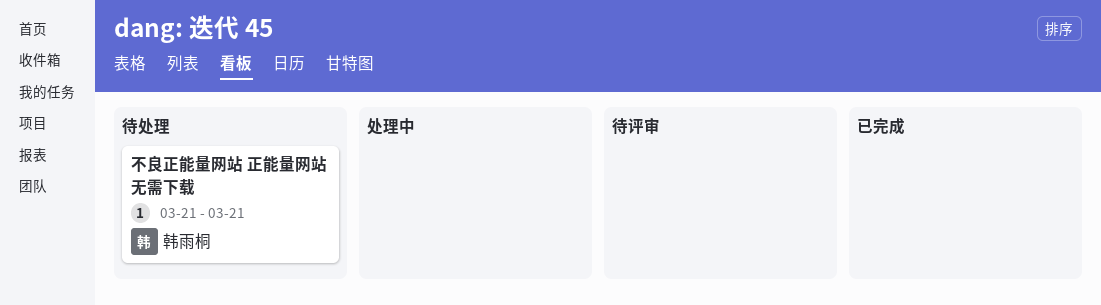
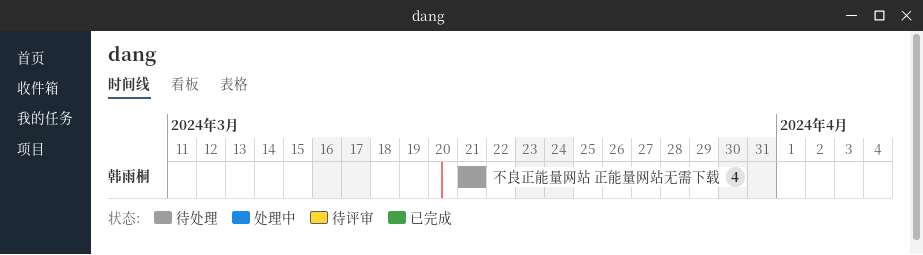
不良正能量网站 正能量网站无需下载, estimate: 1 -> 4

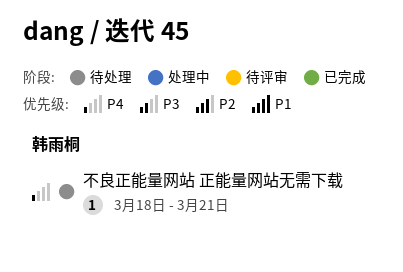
不良正能量网站 正能量网站无需下载, estimate: 4 -> 1
不良正能量网站 正能量网站无需下载, start: Mar 21 -> Mar 18

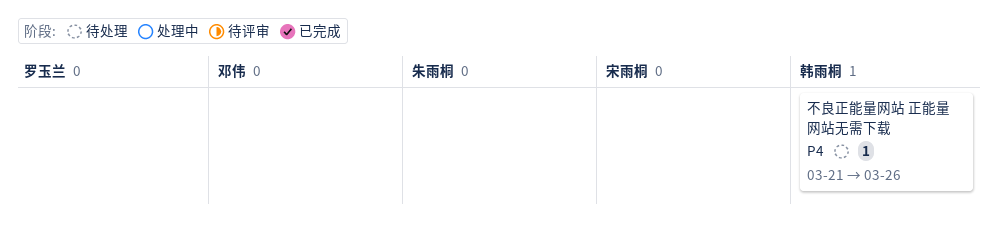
不良正能量网站 正能量网站无需下载, start: Mar 18 -> Mar 21
不良正能量网站 正能量网站无需下载, due: Mar 21 -> Mar 26

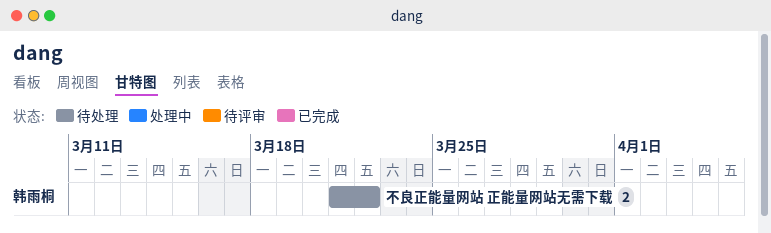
不良正能量网站 正能量网站无需下载, estimate: 1 -> 2
不良正能量网站 正能量网站无需下载, due: Mar 26 -> Mar 22

